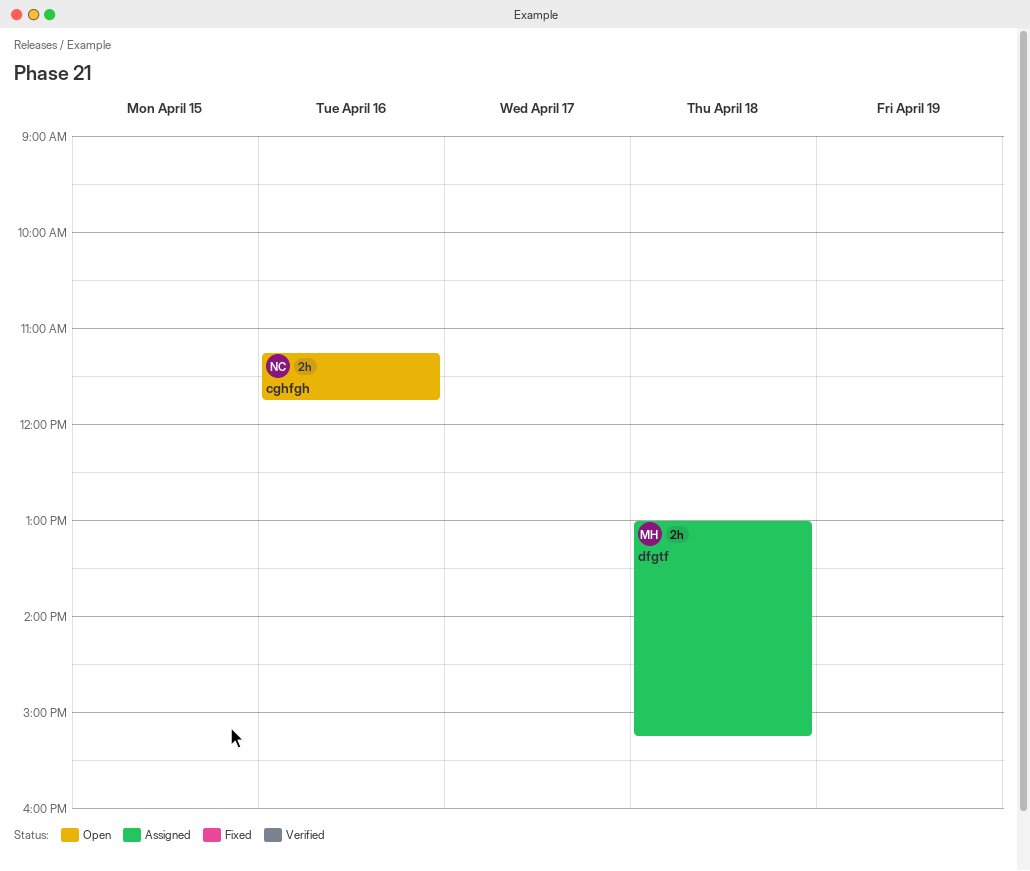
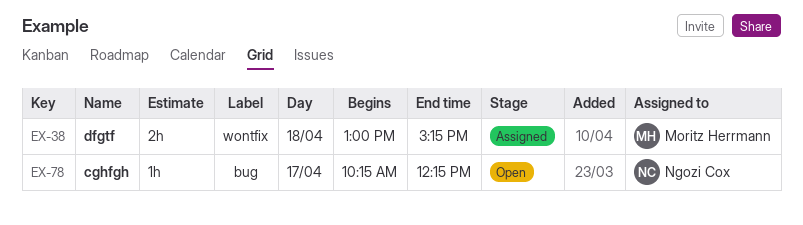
cghfgh, estimate: 2h -> 1h
cghfgh, day: Apr 16 -> Apr 17
cghfgh, begins: 11:15 -> 10:15
cghfgh, ends: 11:45 -> 12:15

